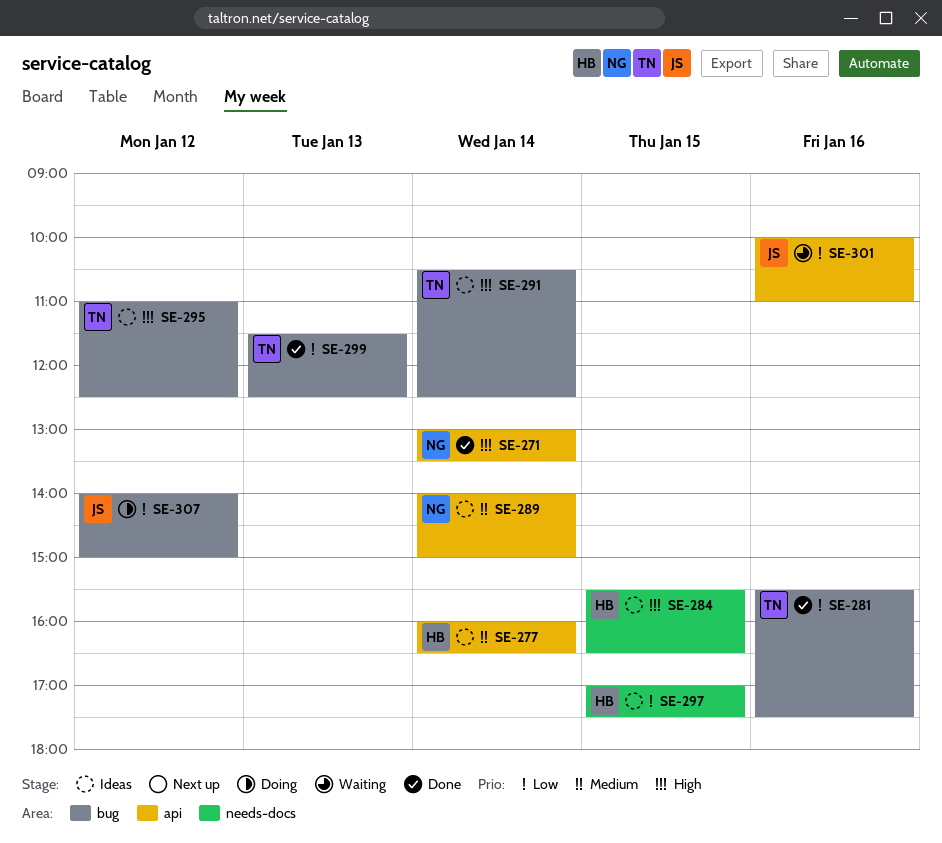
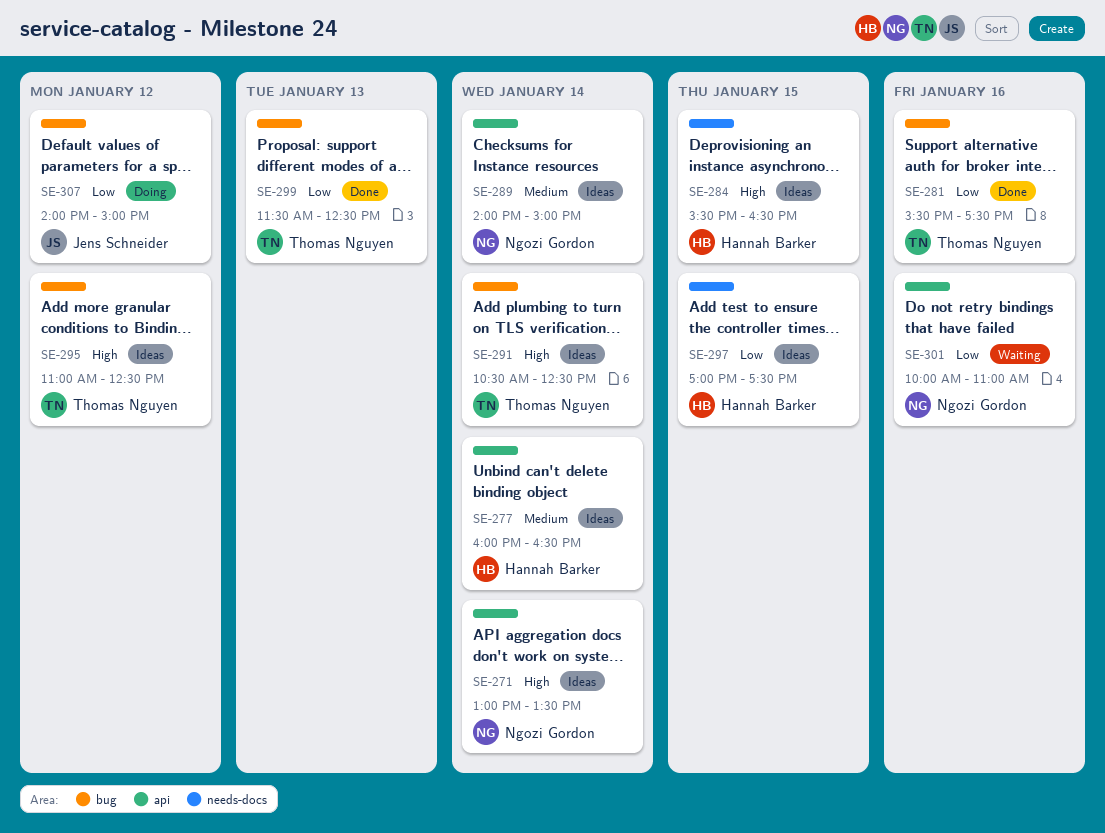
SE-271, status: Done -> Ideas
SE-301, owner: Jens Schneider -> Ngozi Gordon

